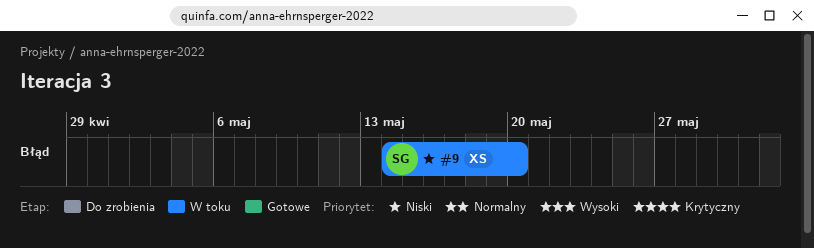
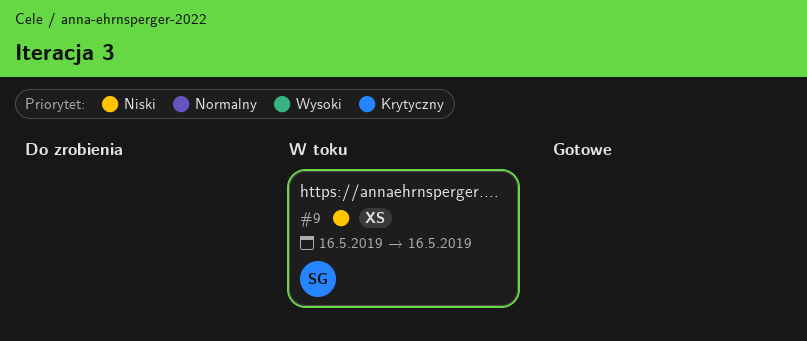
#9, start: May 14 -> May 16
#9, due: May 20 -> May 16

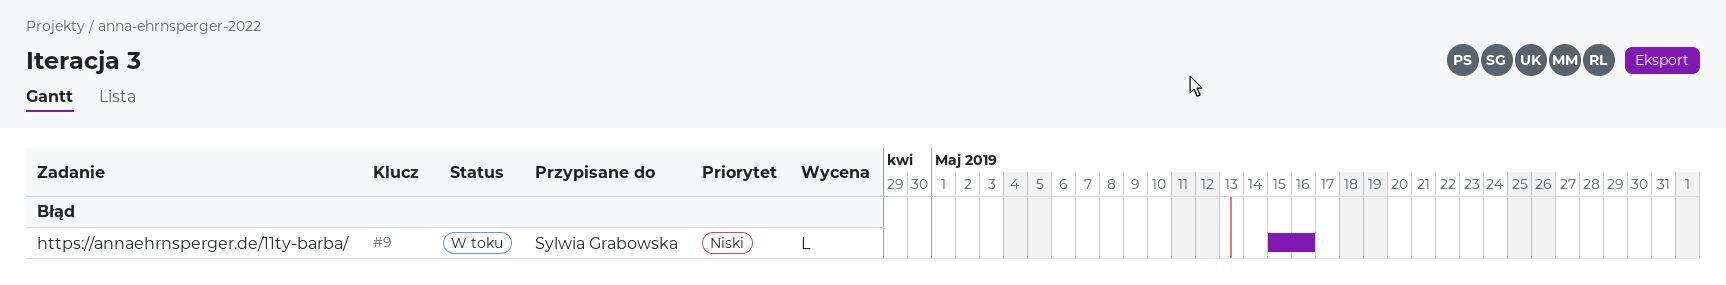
#9, estimate: XS -> L
#9, start: May 16 -> May 15

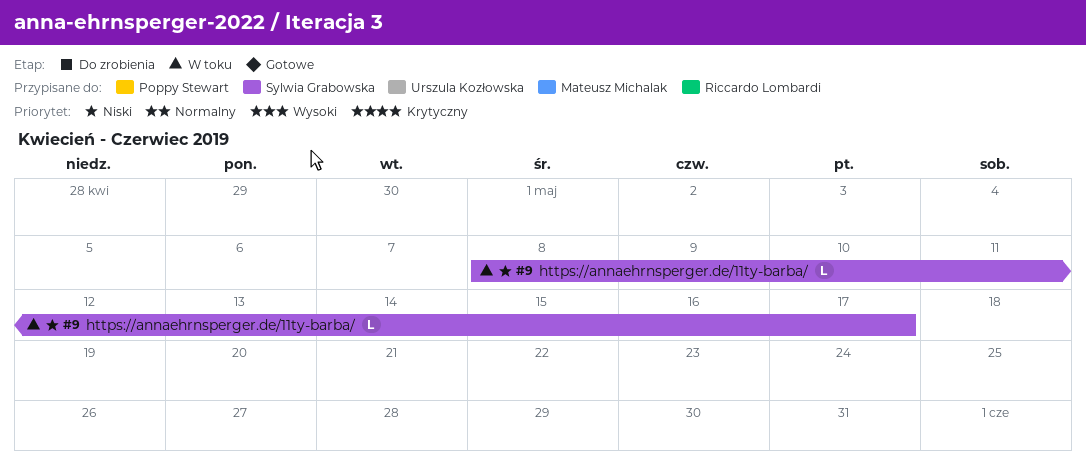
#9, start: May 15 -> May 8
#9, due: May 16 -> May 17

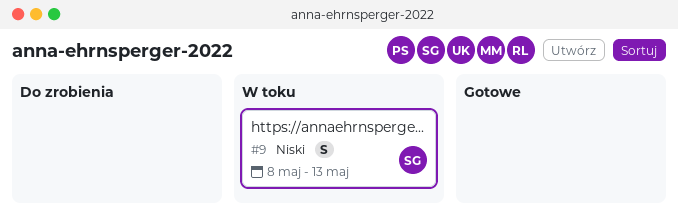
#9, estimate: L -> S
#9, due: May 17 -> May 13

